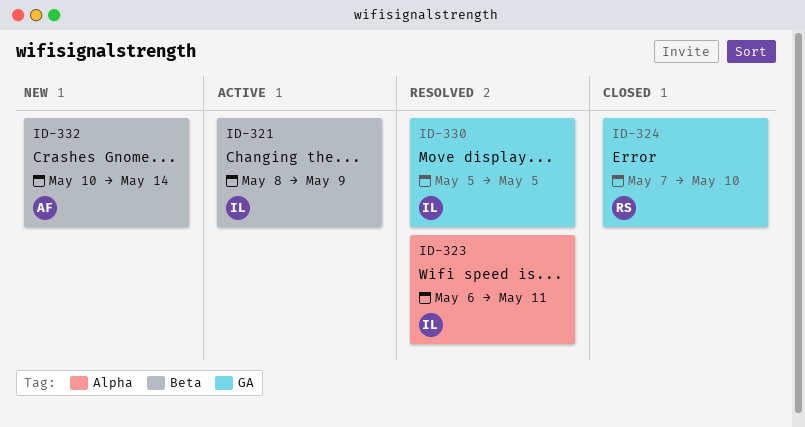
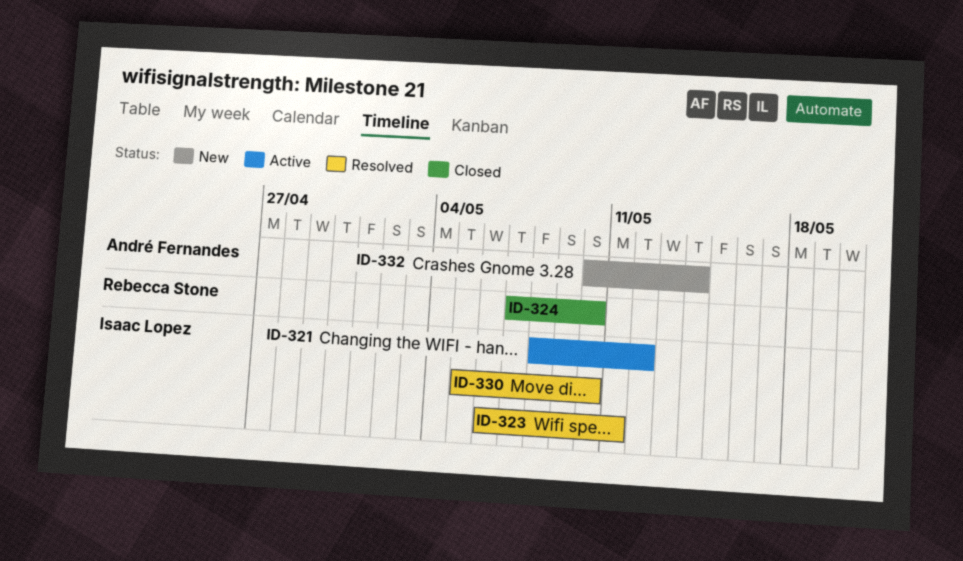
ID-321, due: May 9 -> May 12
ID-330, due: May 5 -> May 10

